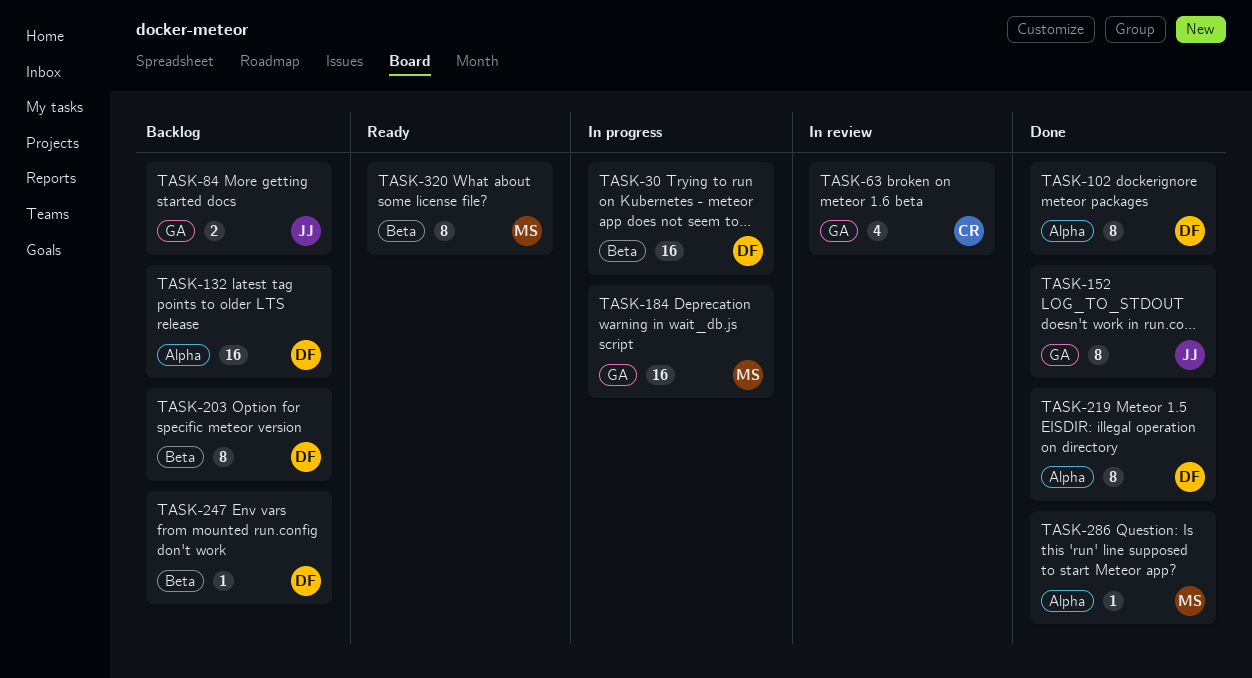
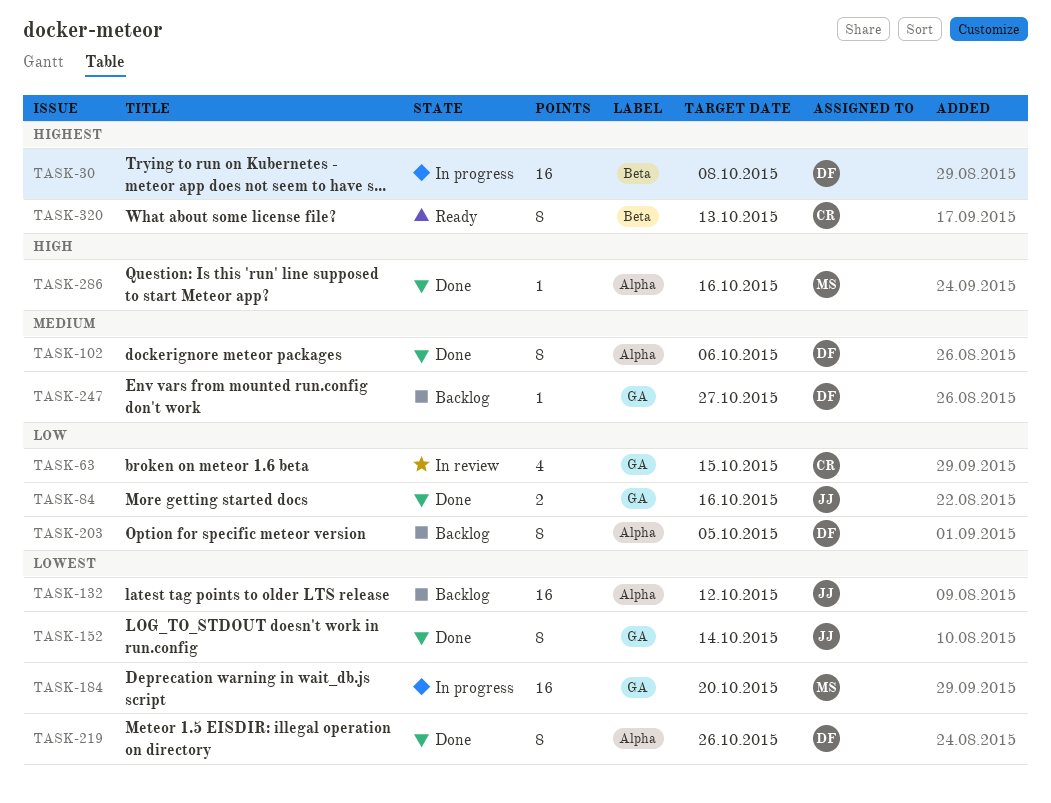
TASK-84, status: Backlog -> Done
TASK-132, owner: DF -> JJ
TASK-203, label: Beta -> Alpha
TASK-247, label: Beta -> GA
TASK-320, owner: MS -> CR

